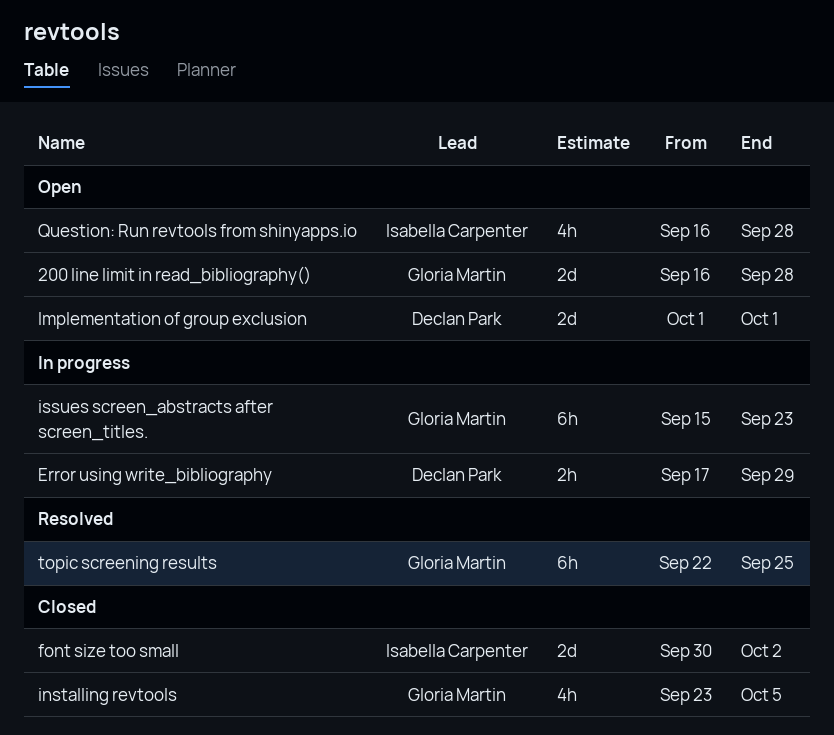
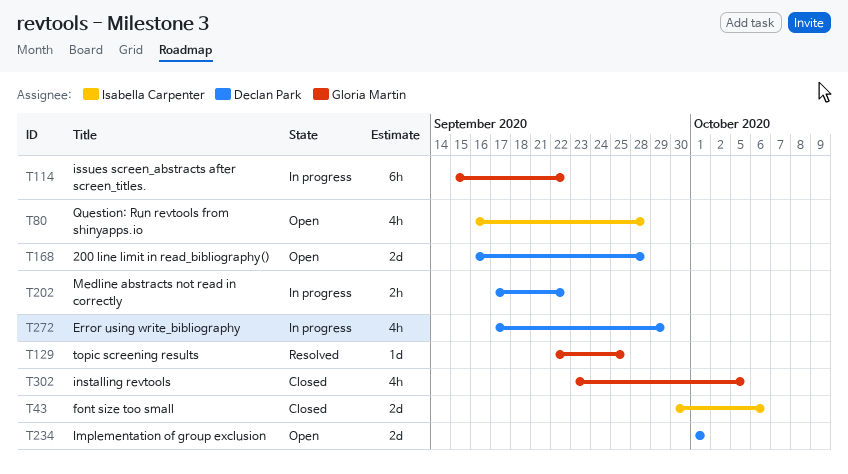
200 line limit in read_bibliography(), owner: Gloria Martin -> Declan Park
Error using write_bibliography, estimate: 2h -> 4h
font size too small, due: Oct 2 -> Oct 6
issues screen_abstracts after screen_titles., due: Sep 23 -> Sep 22
Medline abstracts not read in correctly: none -> present
topic screening results, estimate: 6h -> 1d

